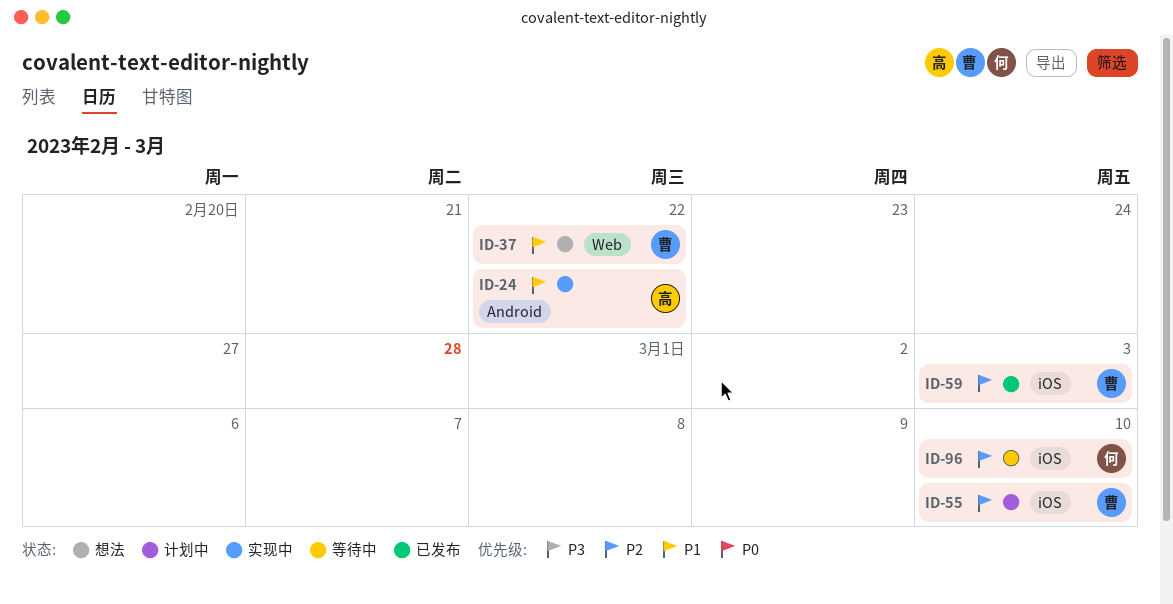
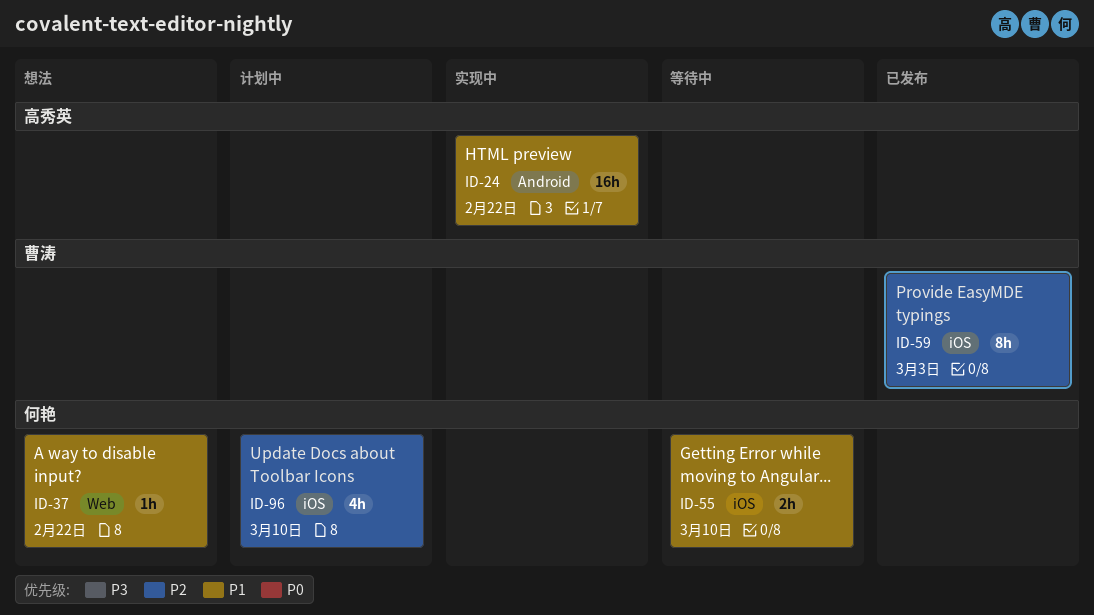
ID-37, owner: 曹涛 -> 何艳
ID-55, status: 计划中 -> 等待中
ID-55, owner: 曹涛 -> 何艳
ID-55, priority: P2 -> P1
ID-96, status: 等待中 -> 计划中

